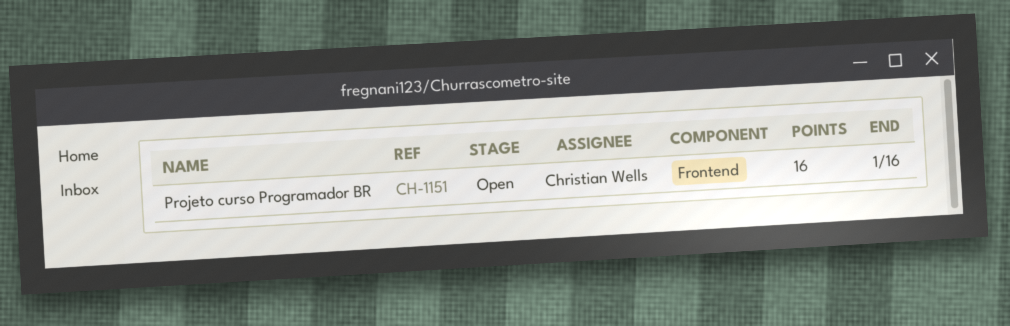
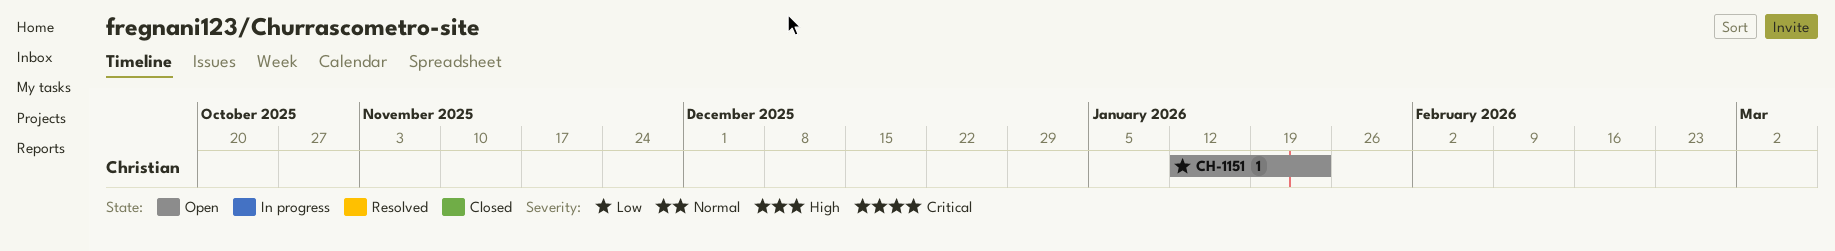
CH-1151, estimate: 16 -> 1
CH-1151, due: Jan 16 -> Jan 23

